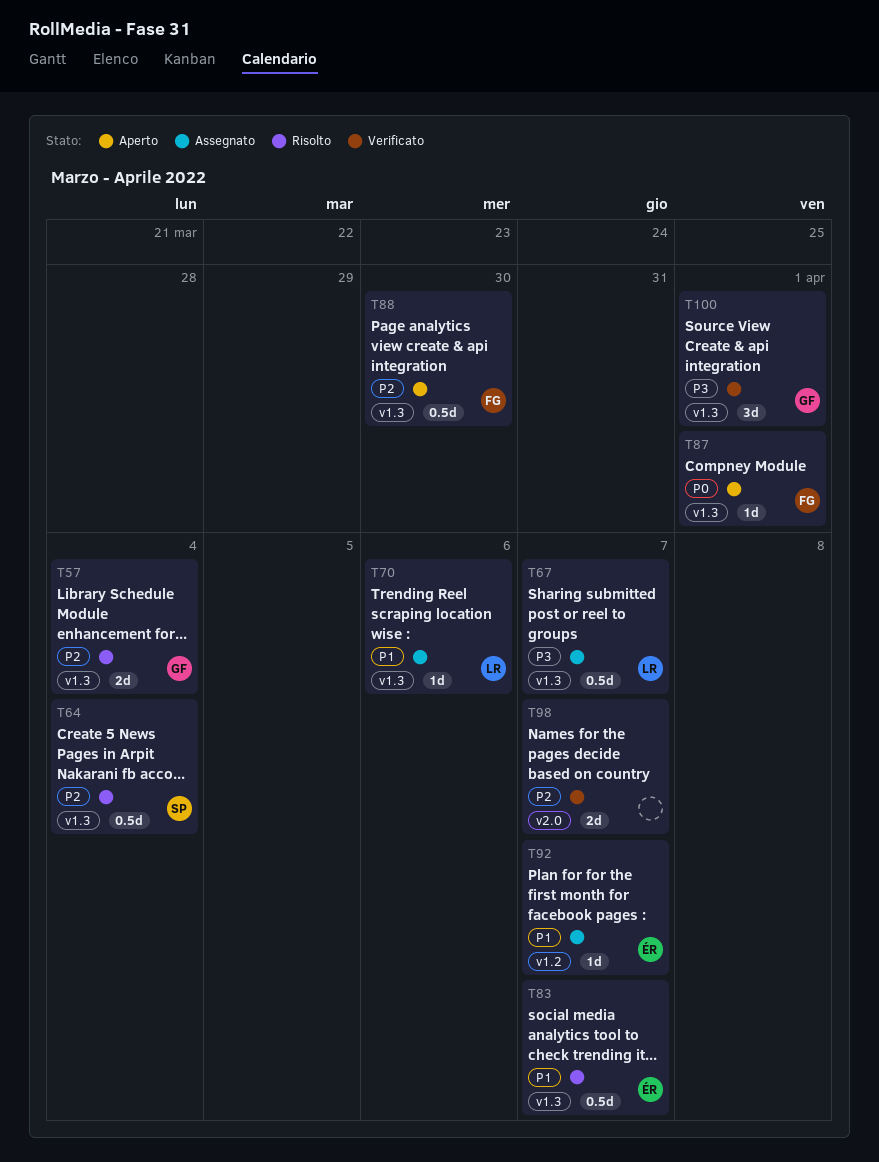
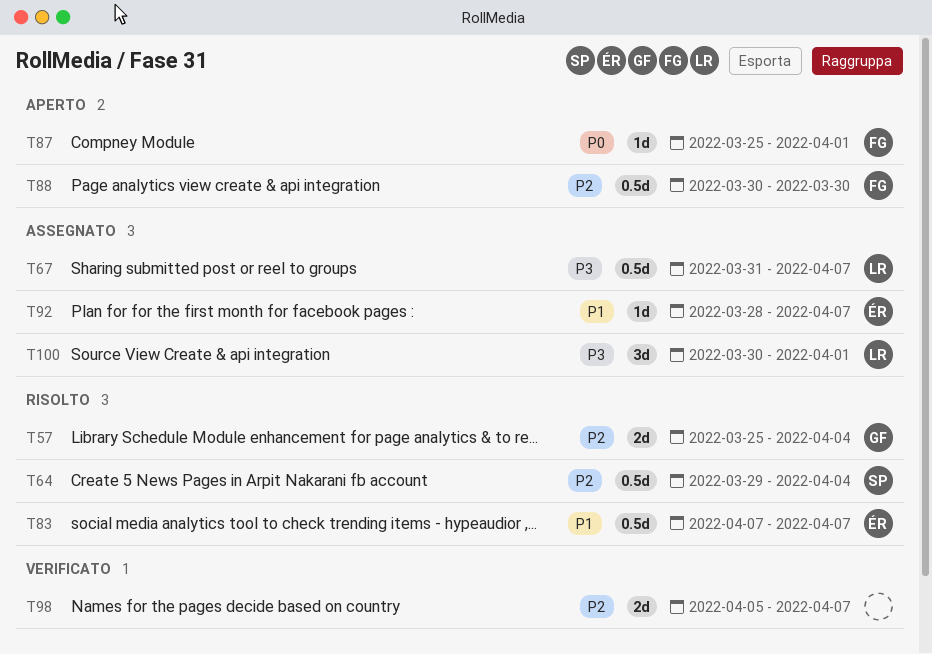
T70: present -> none
T100, status: Verificato -> Assegnato
T100, owner: GF -> LR

